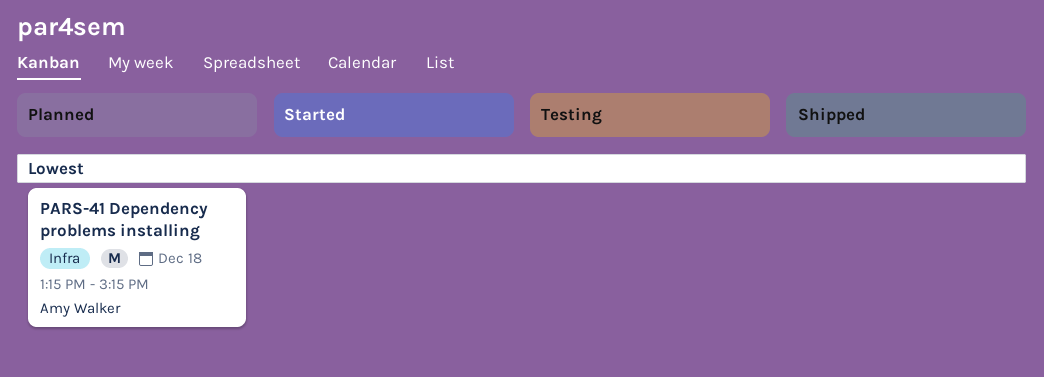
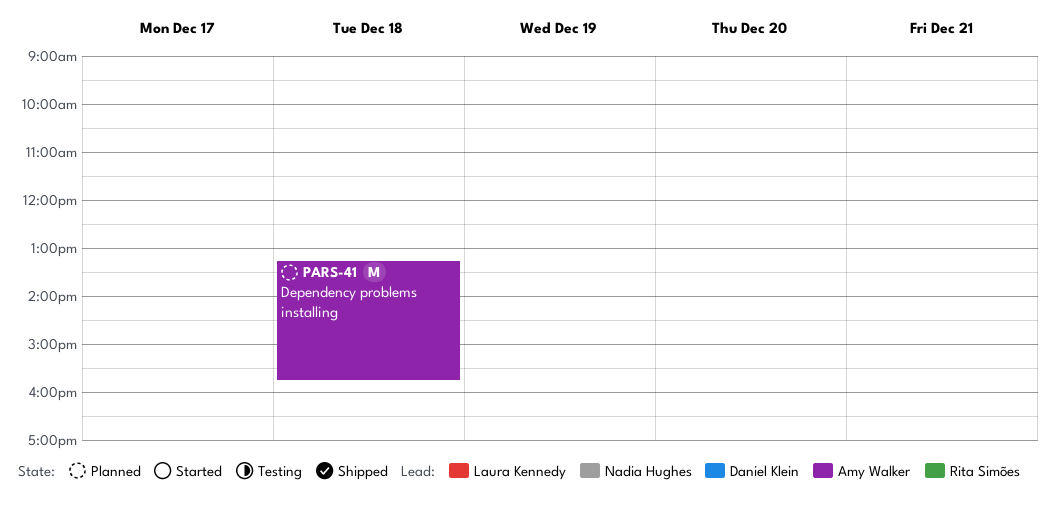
PARS-41, ends: 15:15 -> 15:45

